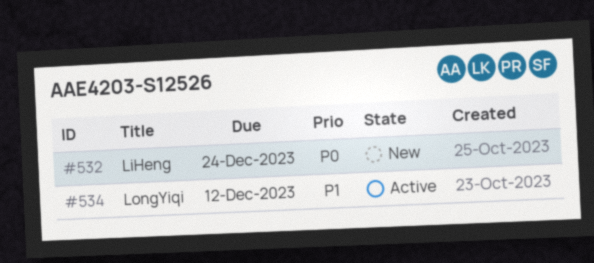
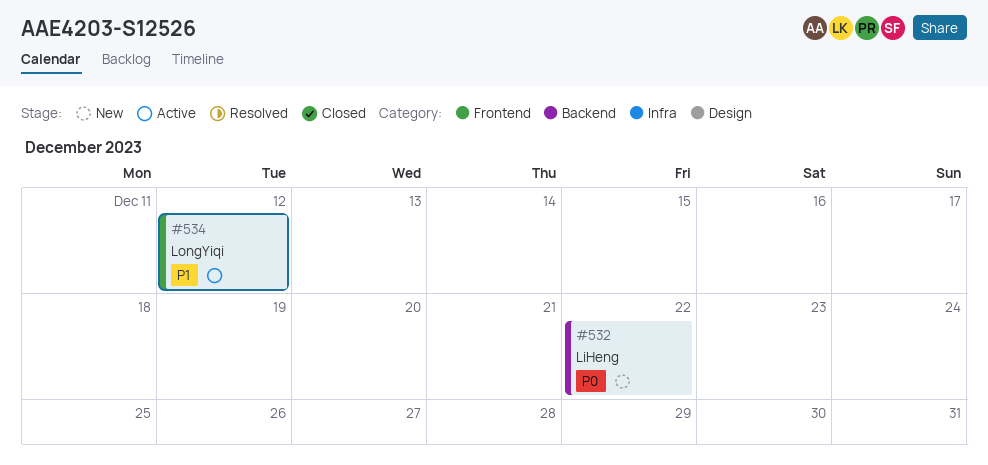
#532, due: Dec 24 -> Dec 22

